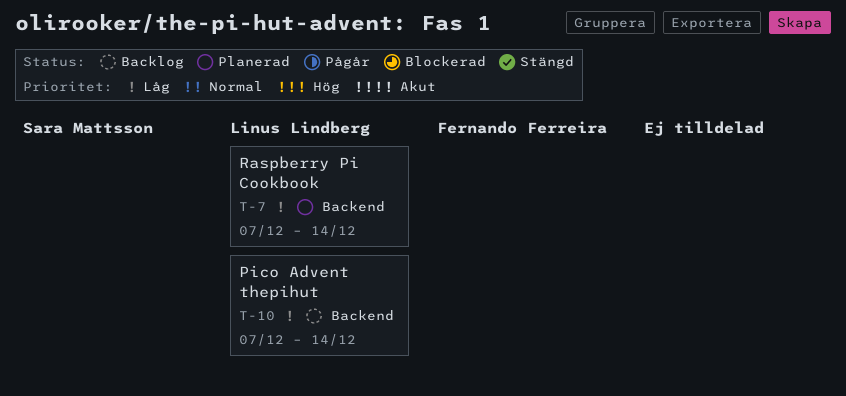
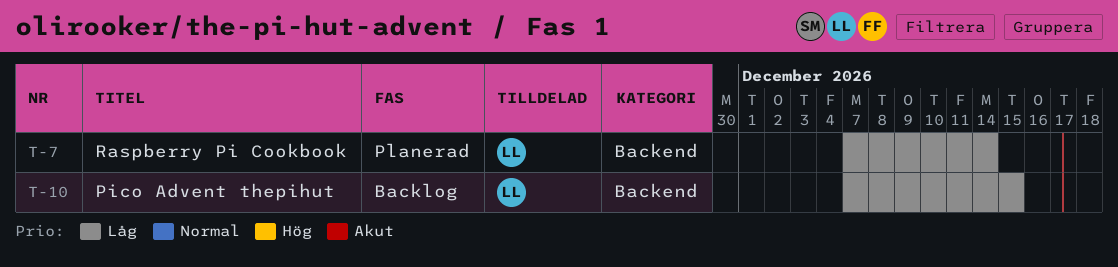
T-10, due: Dec 14 -> Dec 15

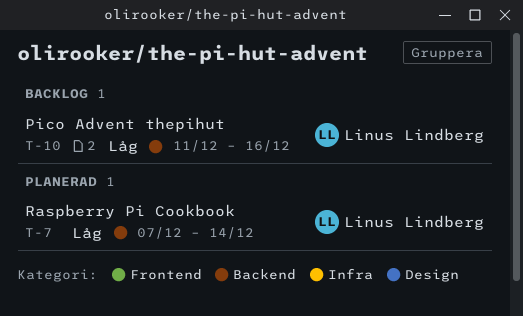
T-10, start: Dec 7 -> Dec 11
T-10, due: Dec 15 -> Dec 16

